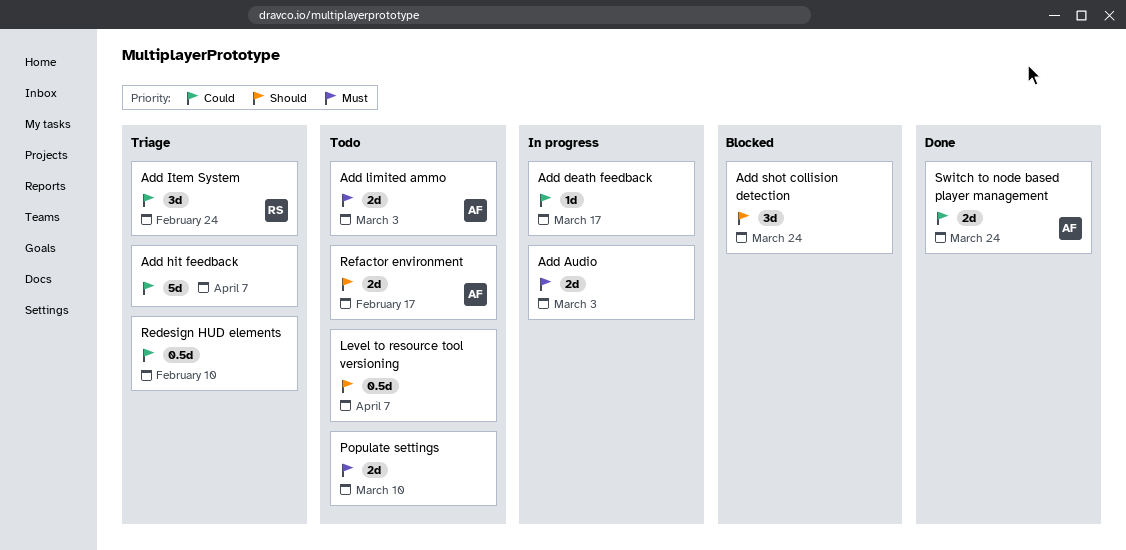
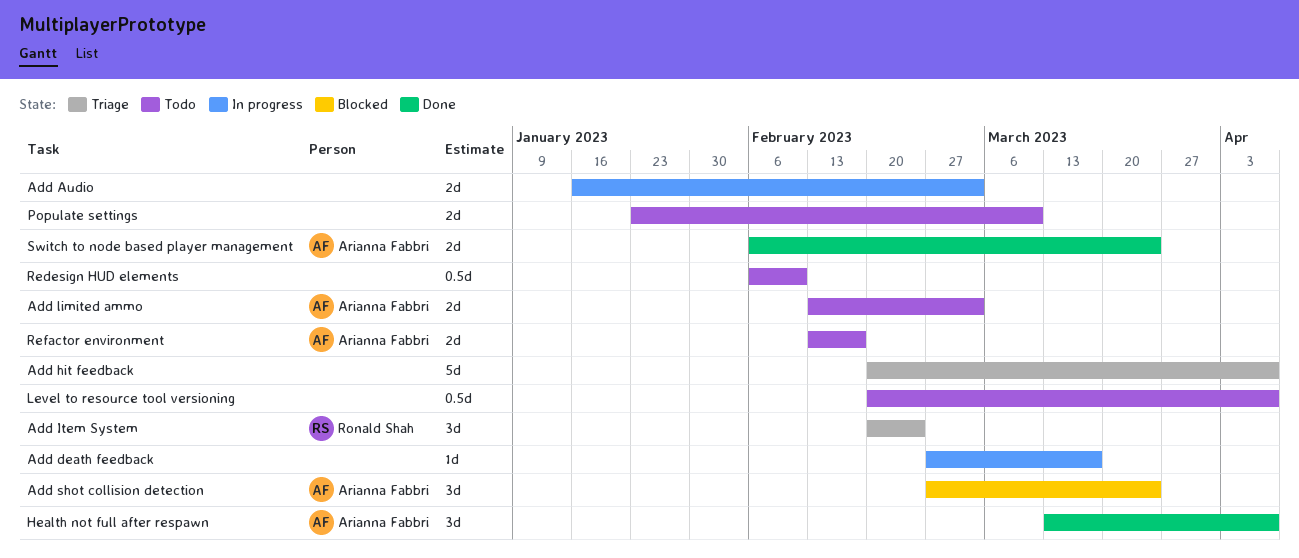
Add shot collision detection, owner: none -> Arianna Fabbri
Health not full after respawn: none -> present
Redesign HUD elements, status: Triage -> Todo

